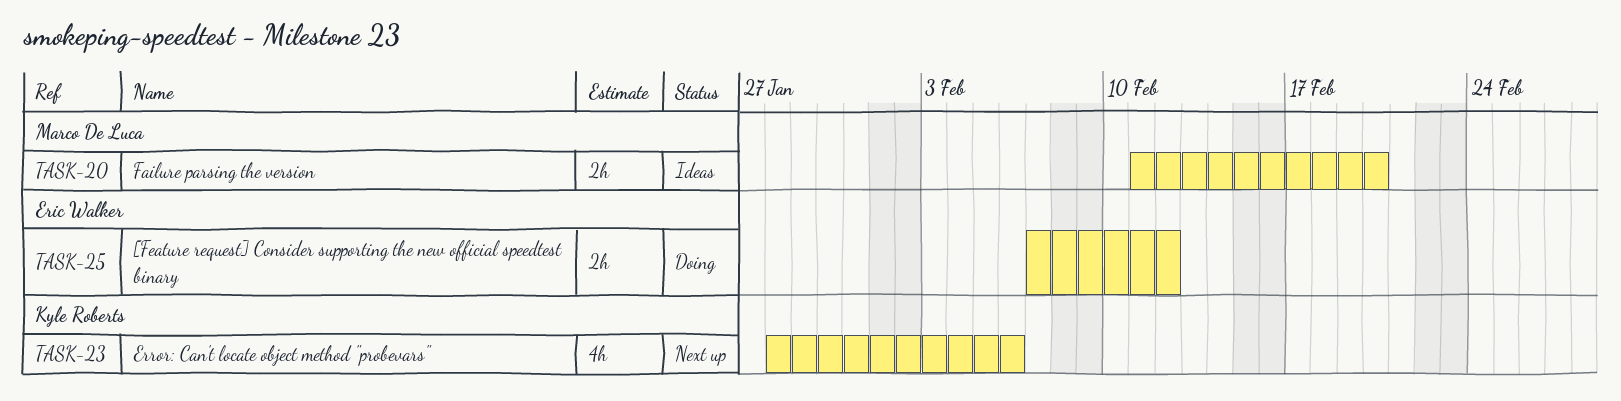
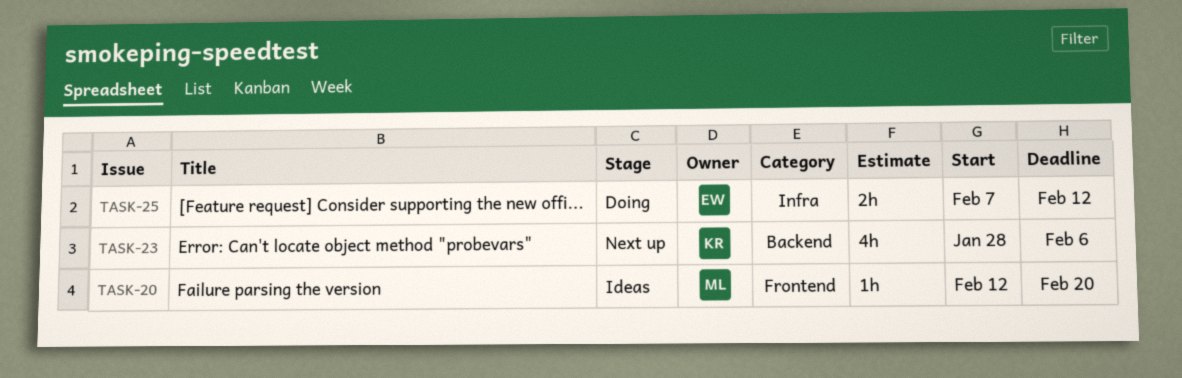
TASK-20, estimate: 2h -> 1h
TASK-20, start: Feb 11 -> Feb 12

